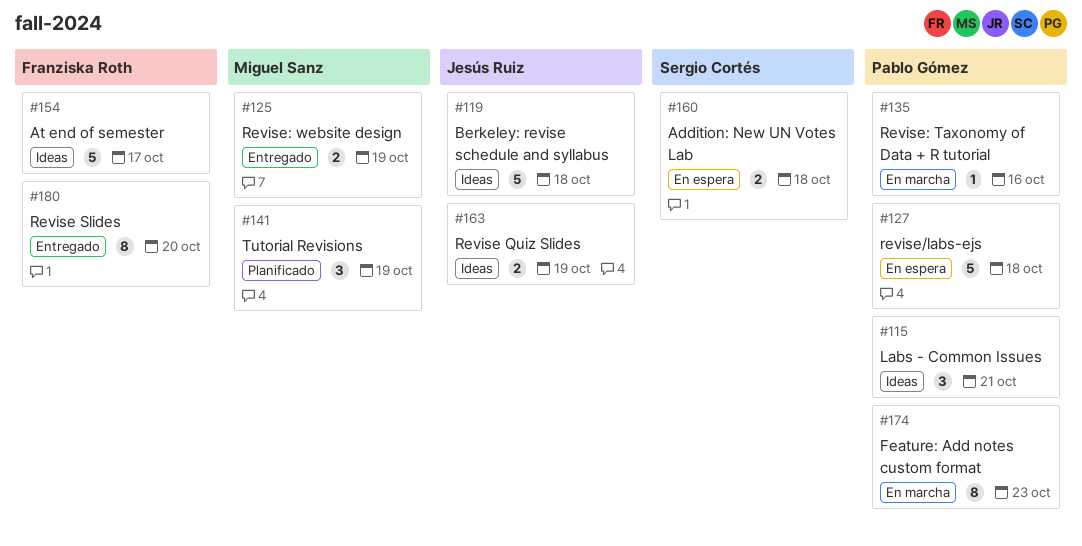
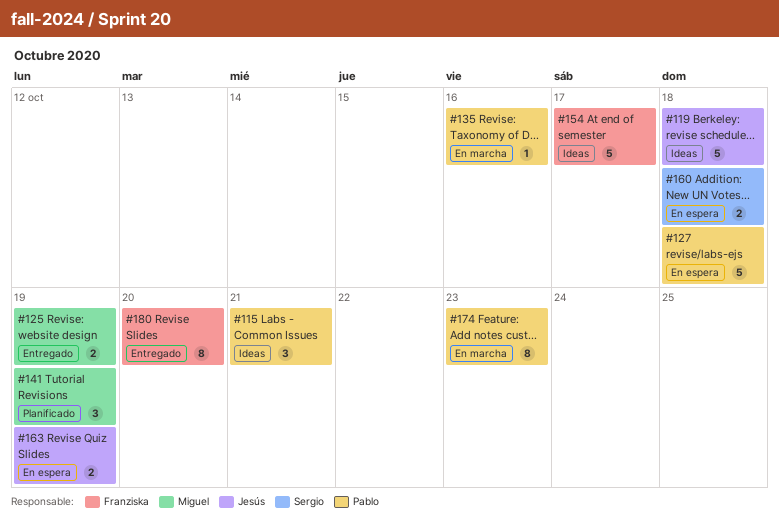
#163, status: Ideas -> En espera

